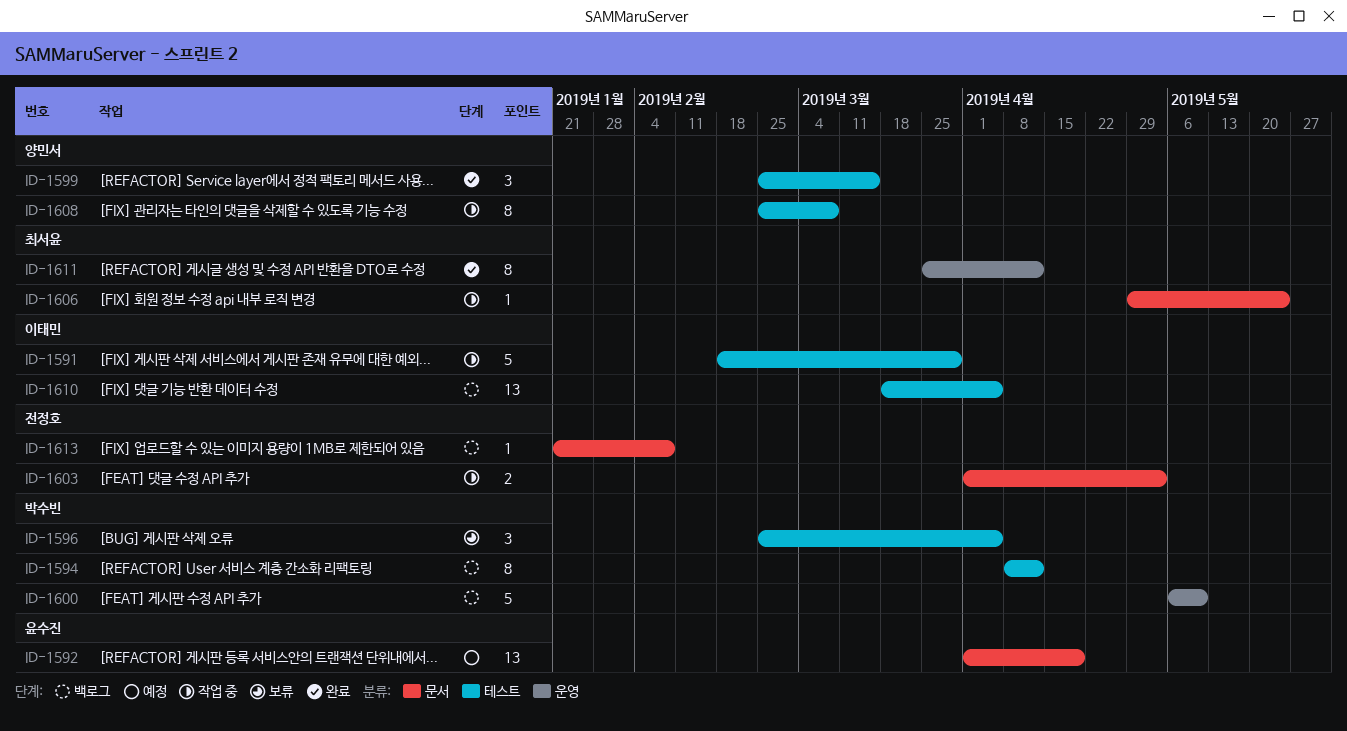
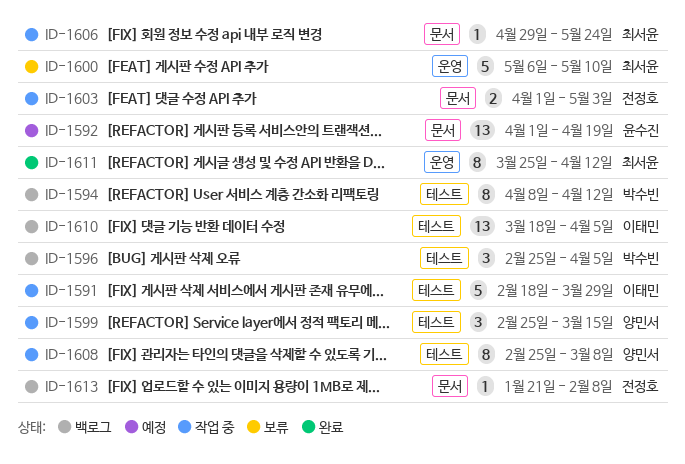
ID-1596, status: 보류 -> 백로그
ID-1599, status: 완료 -> 작업 중
ID-1600, status: 백로그 -> 보류
ID-1600, owner: 박수빈 -> 최서윤

